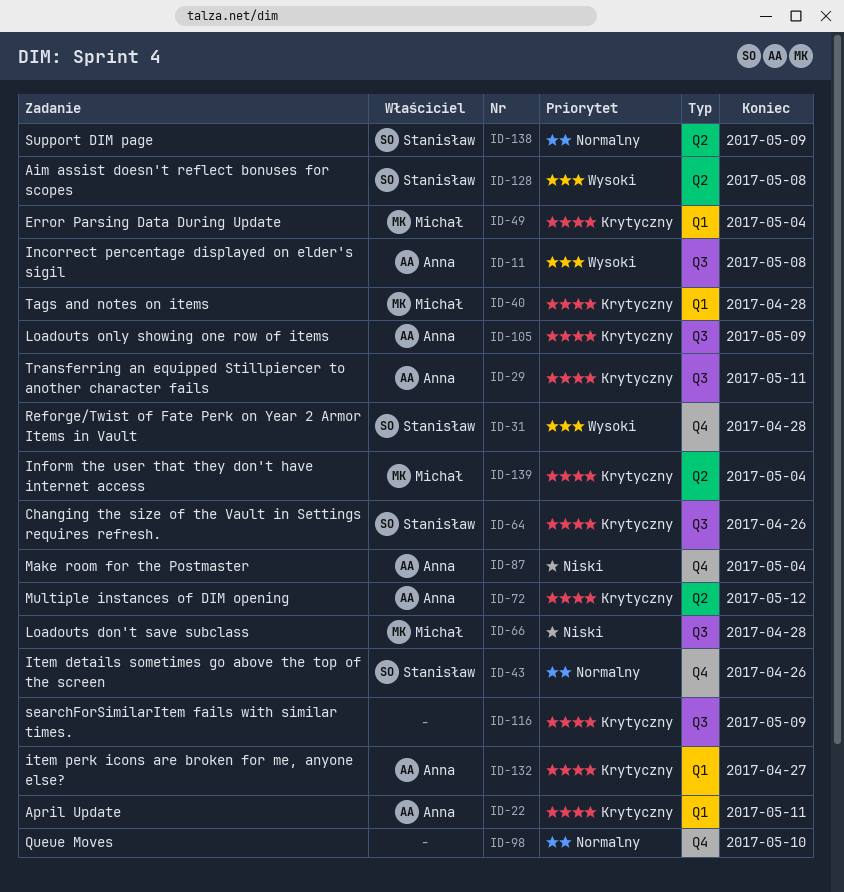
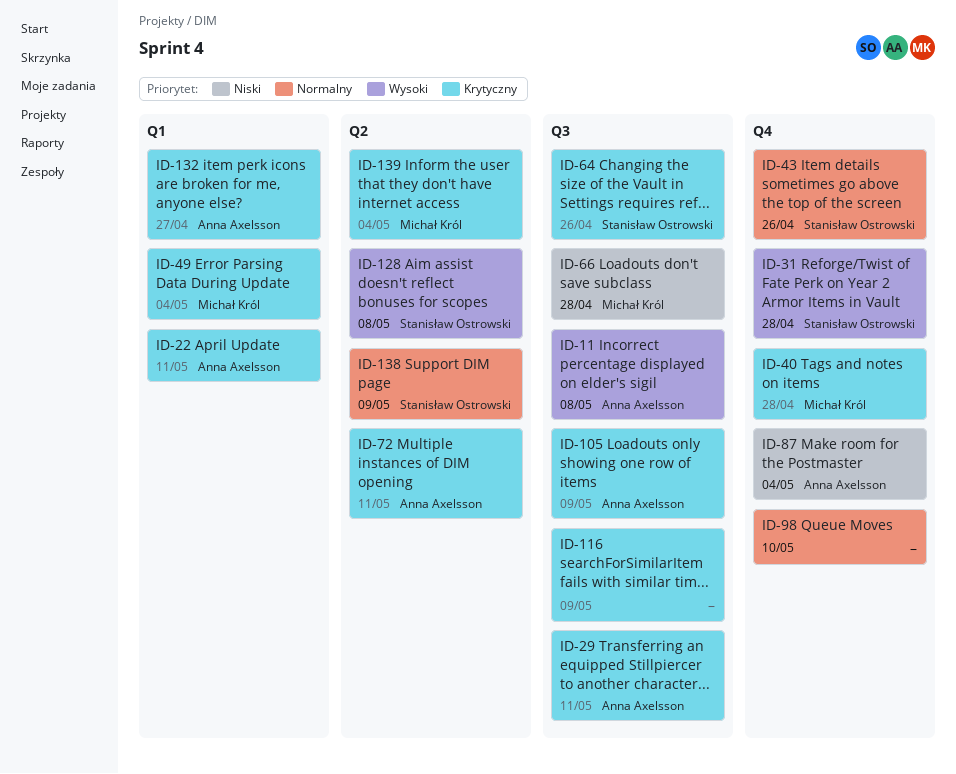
ID-40, label: Q1 -> Q4
ID-72, due: May 12 -> May 11

